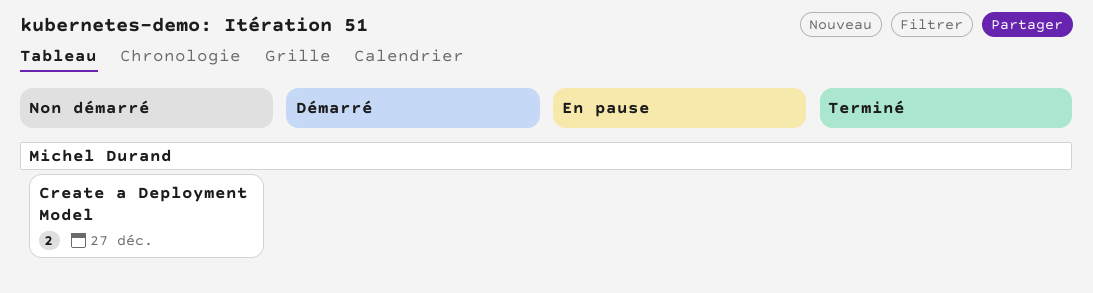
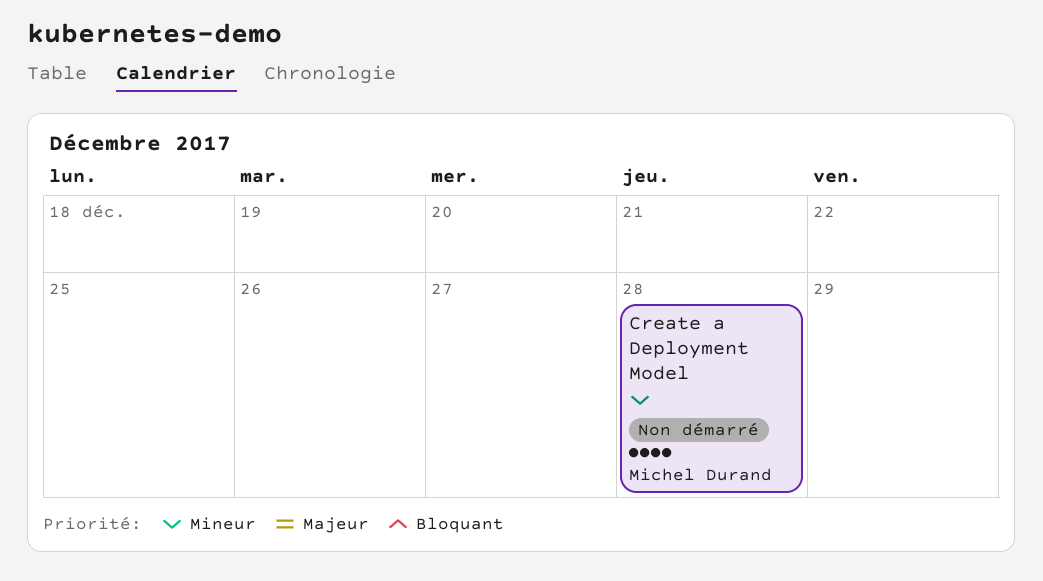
Create a Deployment Model, estimate: 2 -> 4
Create a Deployment Model, due: Dec 27 -> Dec 28

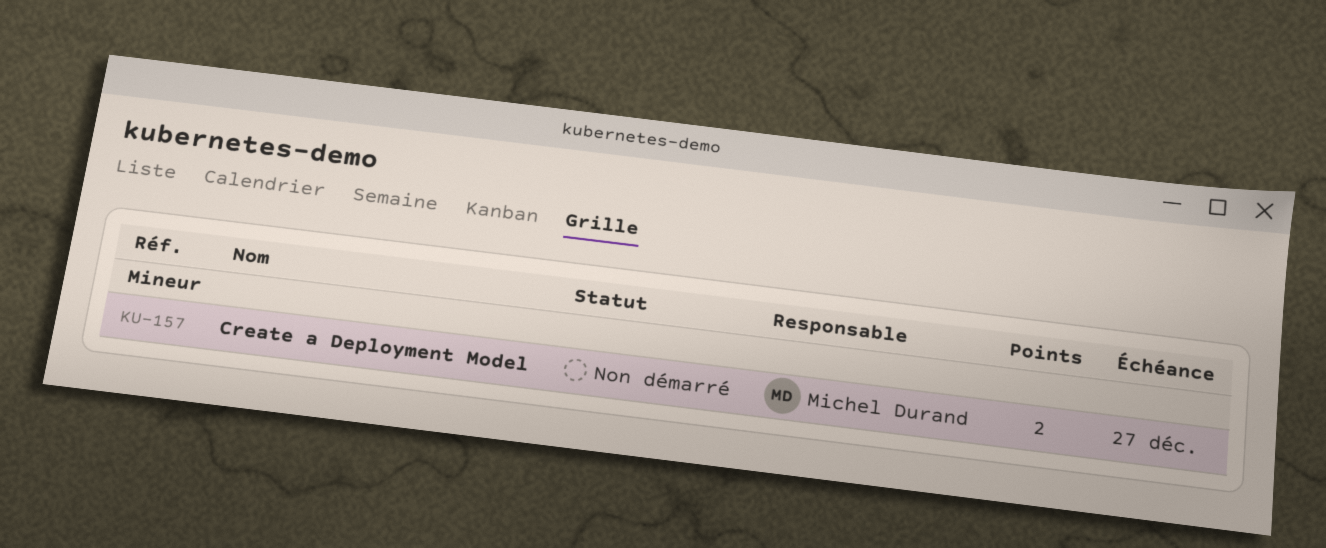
Create a Deployment Model, estimate: 4 -> 2
Create a Deployment Model, due: Dec 28 -> Dec 27

